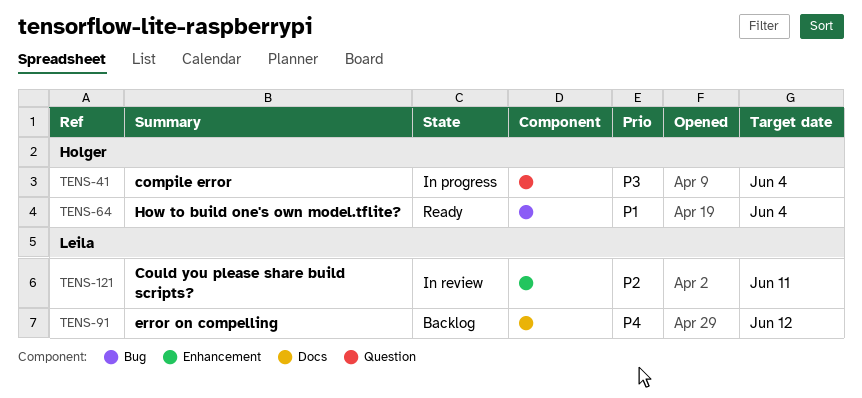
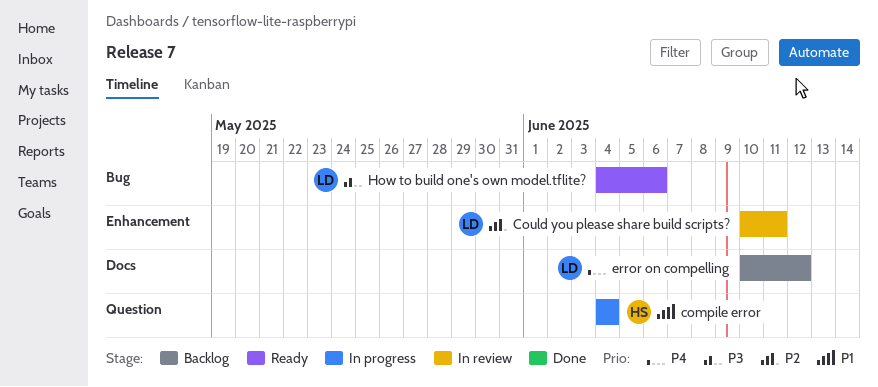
compile error, priority: P3 -> P1
How to build one's own model.tflite?, owner: Holger -> Leila
How to build one's own model.tflite?, priority: P1 -> P3
How to build one's own model.tflite?, due: Jun 4 -> Jun 6

